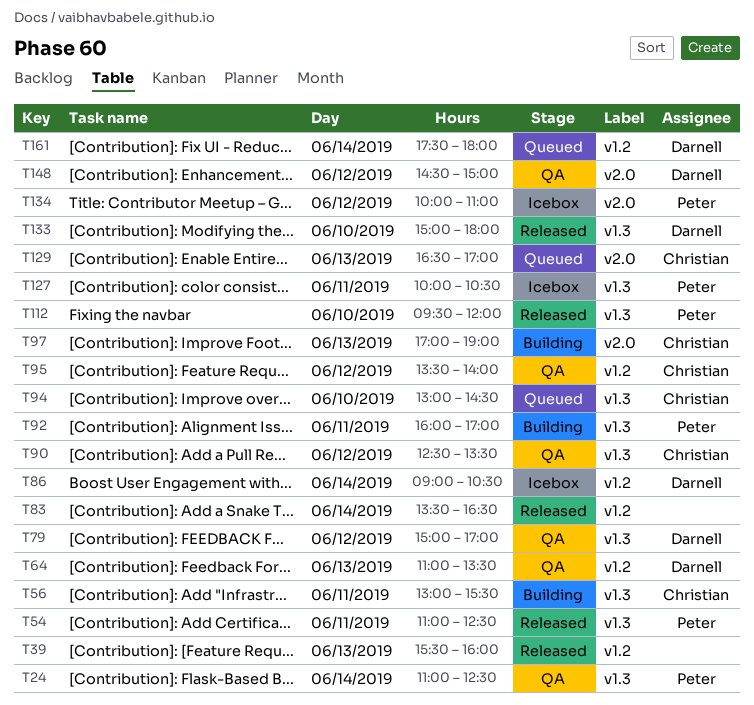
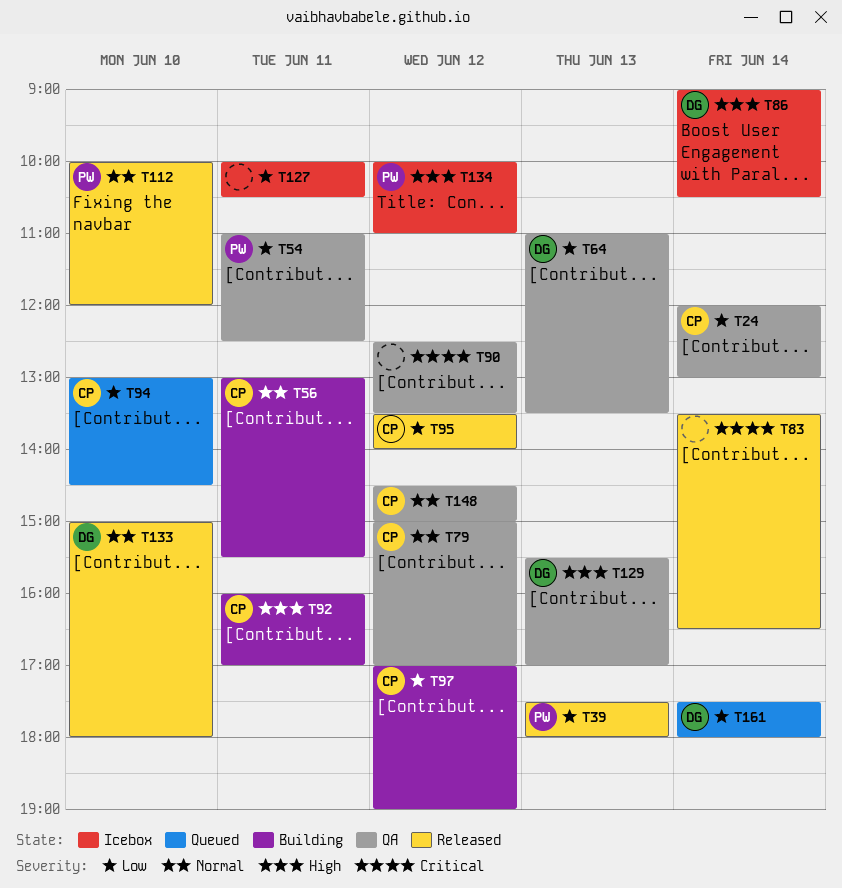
T24, owner: Peter -> Christian
T24, begins: 11:00 -> 12:00
T24, ends: 12:30 -> 13:00
T39, owner: none -> Peter
T39, begins: 15:30 -> 17:30
T39, ends: 16:00 -> 18:00
T54, status: Released -> QA
T79, owner: Darnell -> Christian
T90, owner: Christian -> none
T92, owner: Peter -> Christian
T95, status: QA -> Released
T97, day: Jun 13 -> Jun 12
T112, begins: 09:30 -> 10:00
T127, owner: Peter -> none
T129, status: Queued -> QA
T129, owner: Christian -> Darnell
T129, begins: 16:30 -> 15:30
T148, owner: Darnell -> Christian

